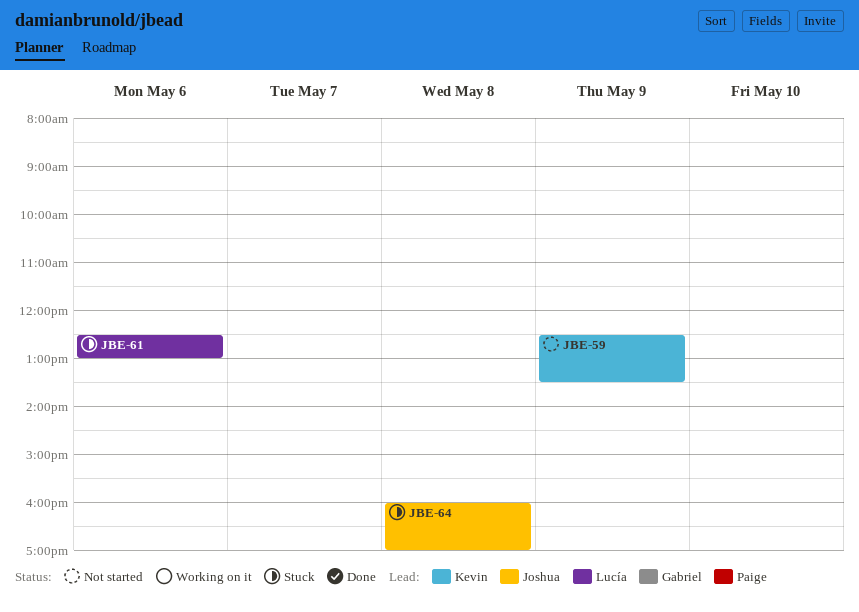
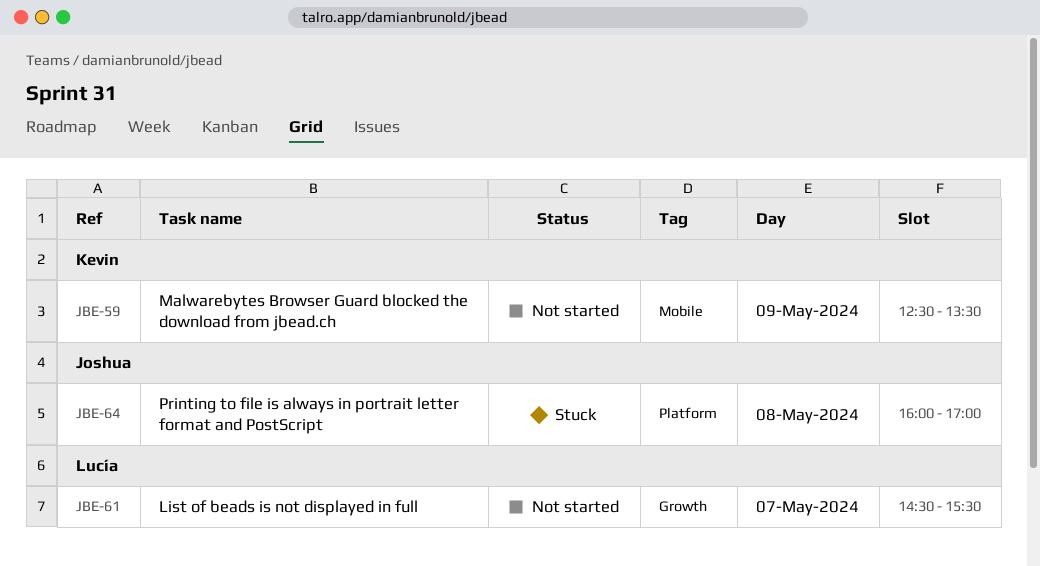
JBE-61, status: Stuck -> Not started
JBE-61, day: May 6 -> May 7
JBE-61, begins: 12:30 -> 14:30
JBE-61, ends: 13:00 -> 15:30

